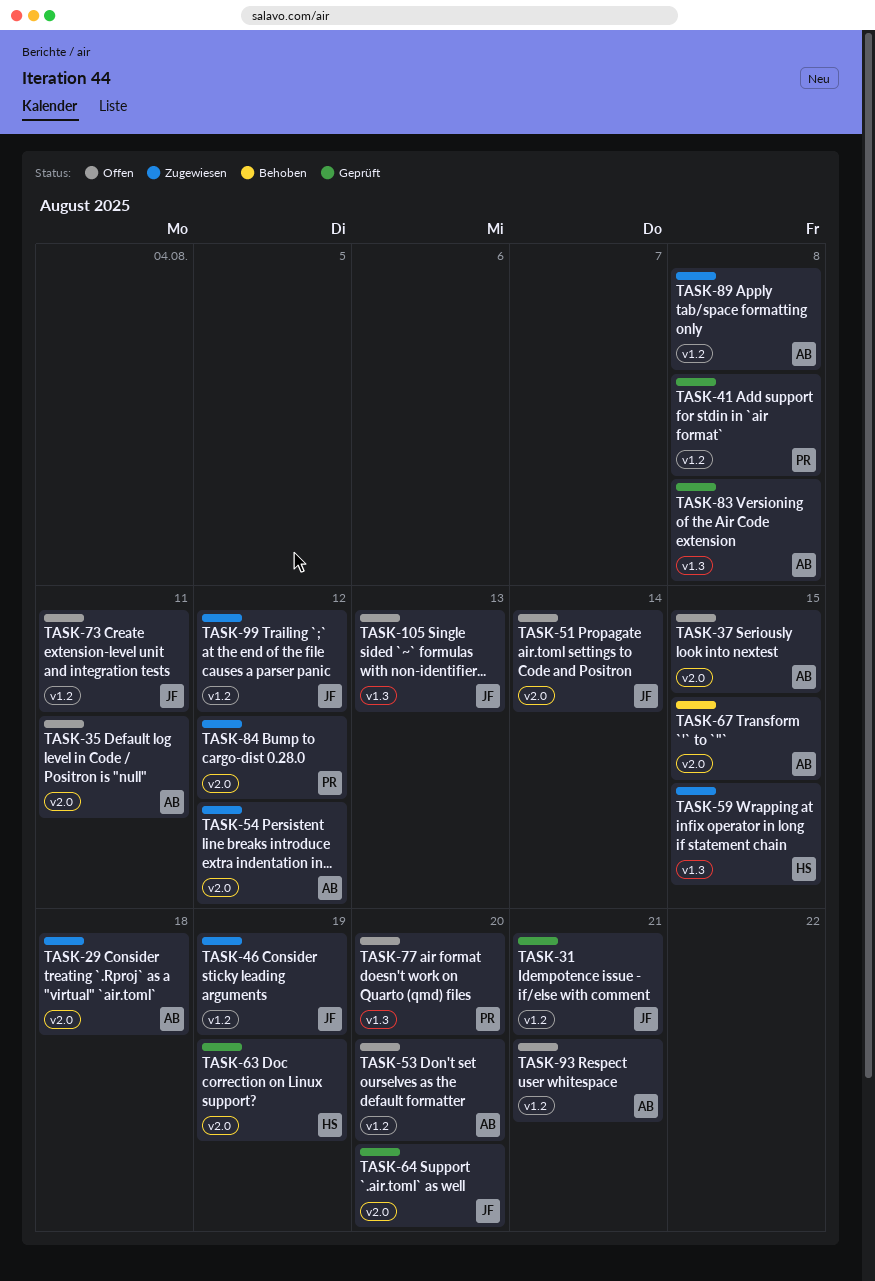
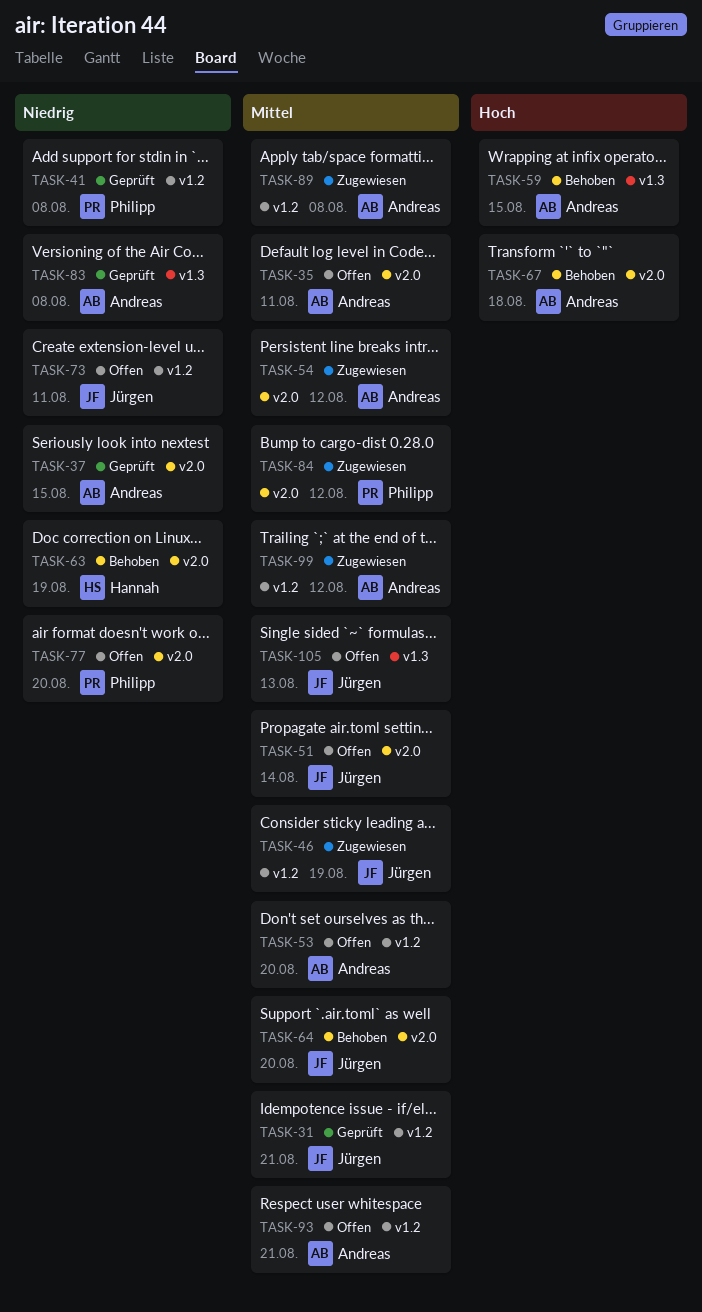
TASK-29: present -> none
TASK-37, status: Offen -> Geprüft
TASK-59, status: Zugewiesen -> Behoben
TASK-59, owner: Hannah -> Andreas
TASK-63, status: Geprüft -> Behoben
TASK-64, status: Geprüft -> Behoben
TASK-67, due: Aug 15 -> Aug 18
TASK-77, label: v1.3 -> v2.0
TASK-99, owner: Jürgen -> Andreas

